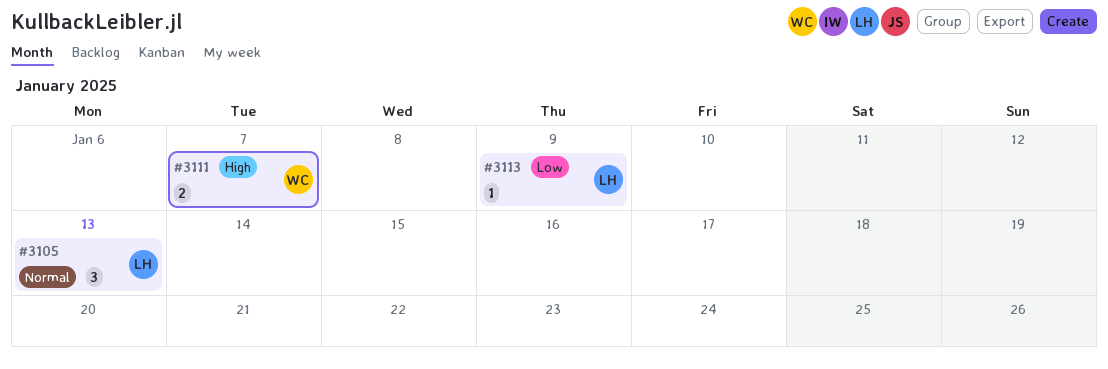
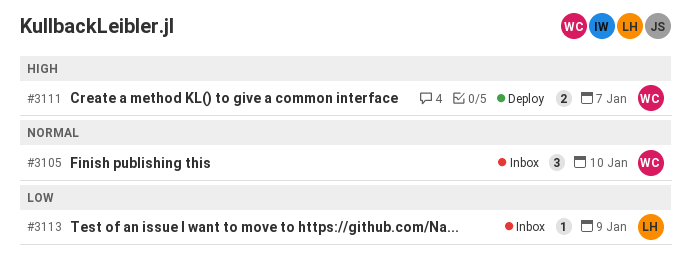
#3105, owner: LH -> WC
#3105, due: Jan 13 -> Jan 10

